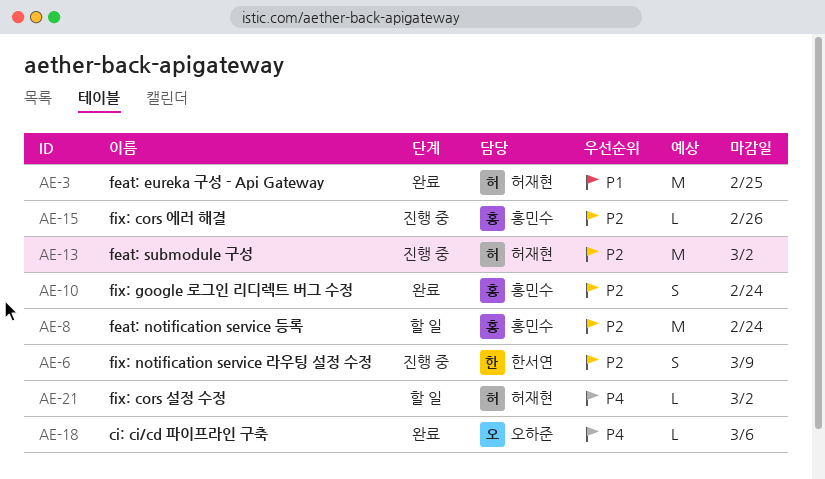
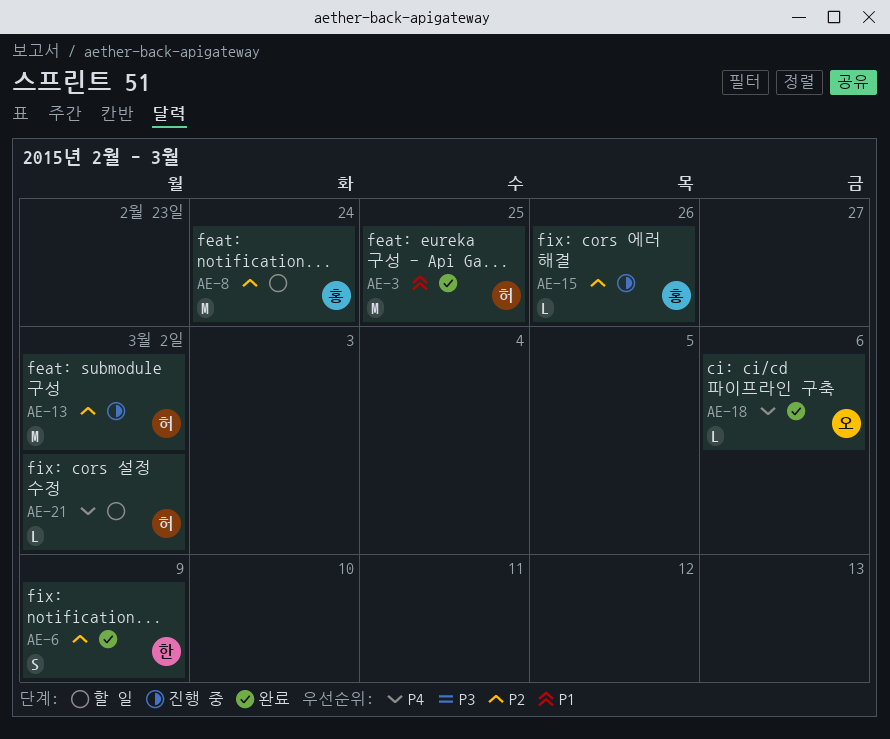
AE-6, status: 진행 중 -> 완료
AE-10: present -> none

